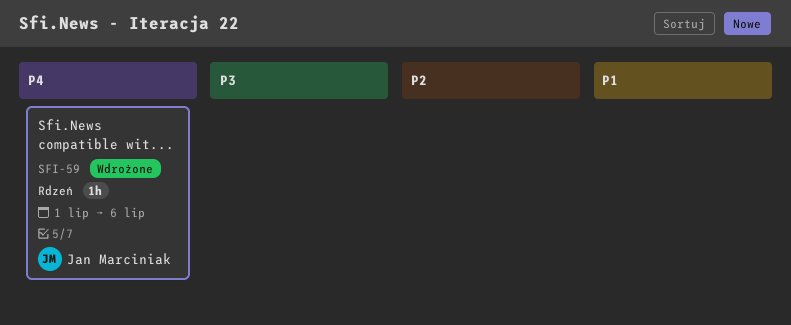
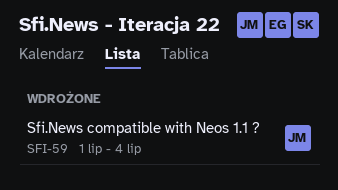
SFI-59, due: Jul 6 -> Jul 4

